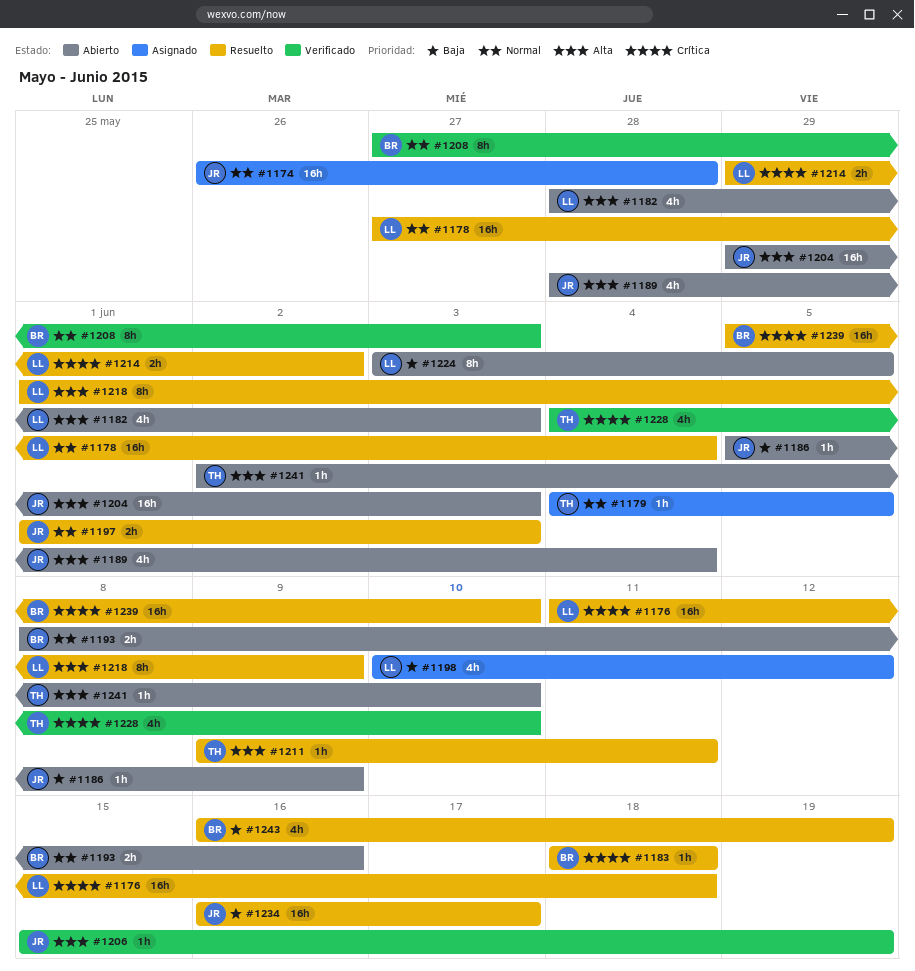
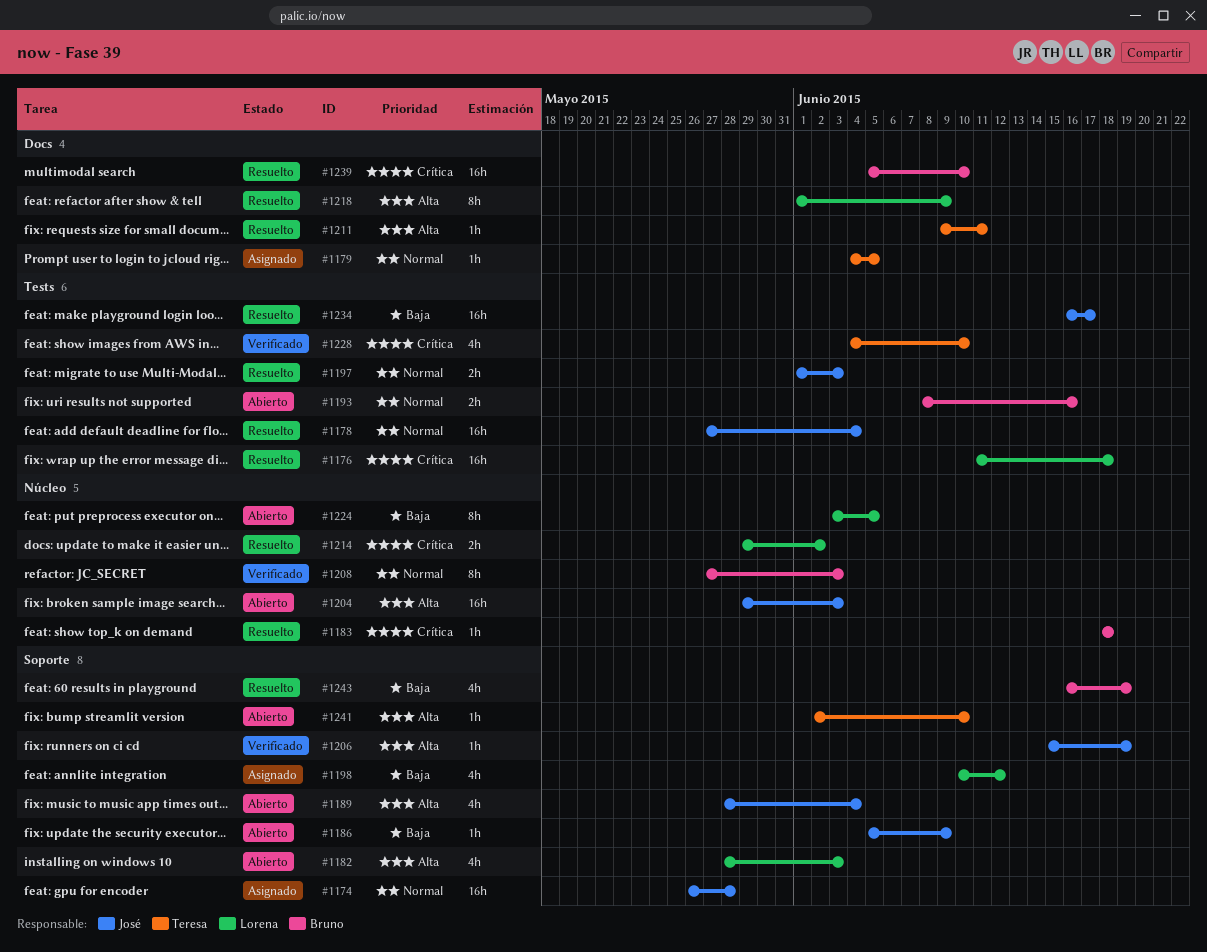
#1178, owner: Lorena -> José

